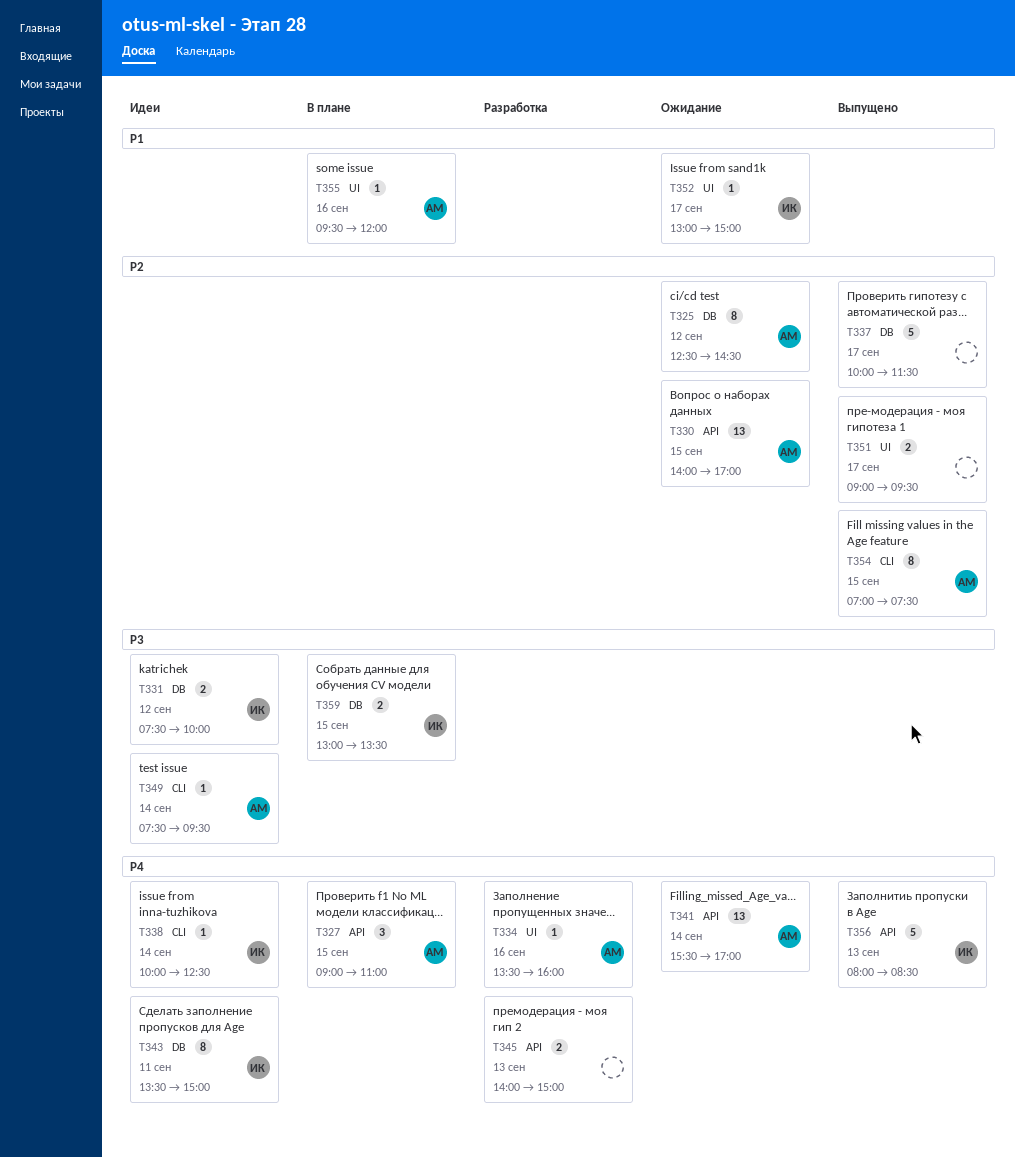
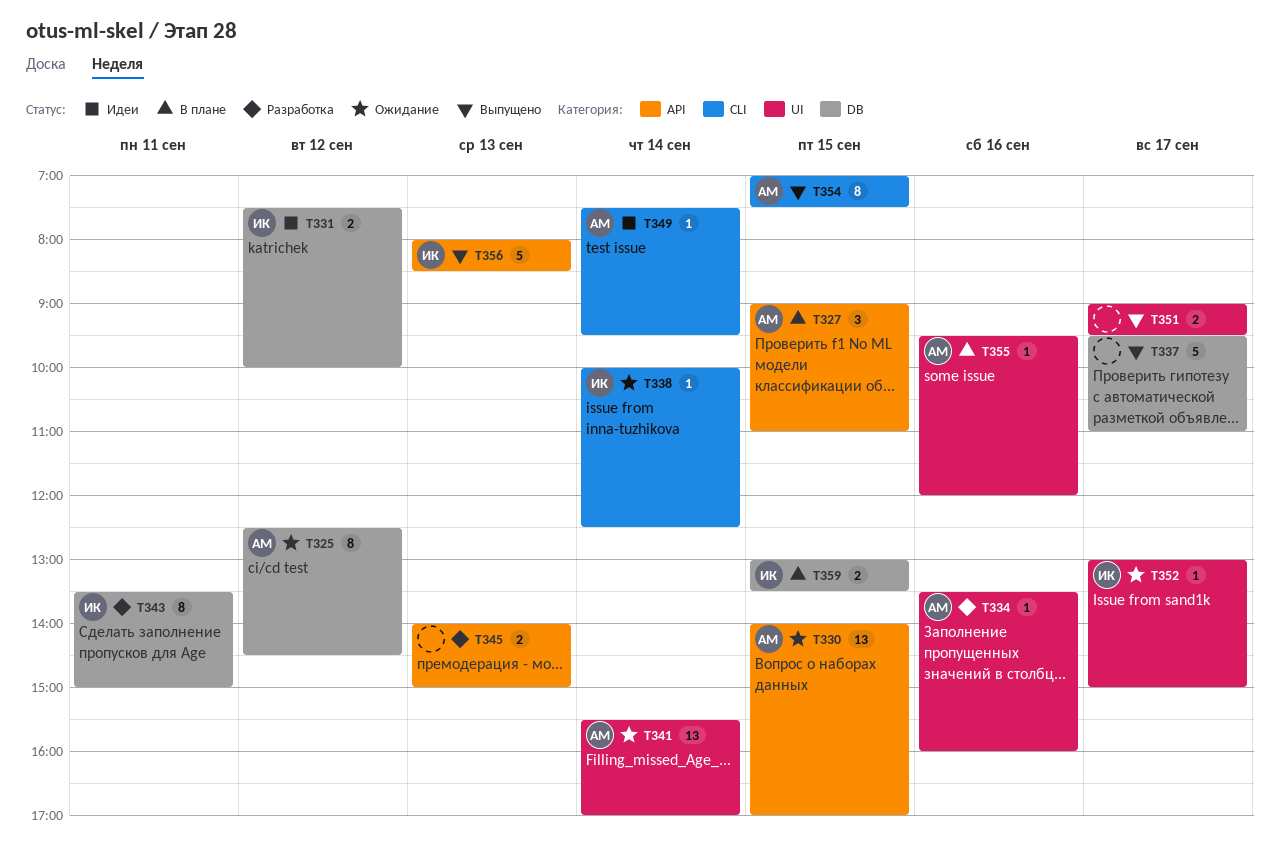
T337, begins: 10:00 -> 09:30
T337, ends: 11:30 -> 11:00
T338, status: Идеи -> Ожидание
T341, label: API -> UI
T343, status: Идеи -> Разработка

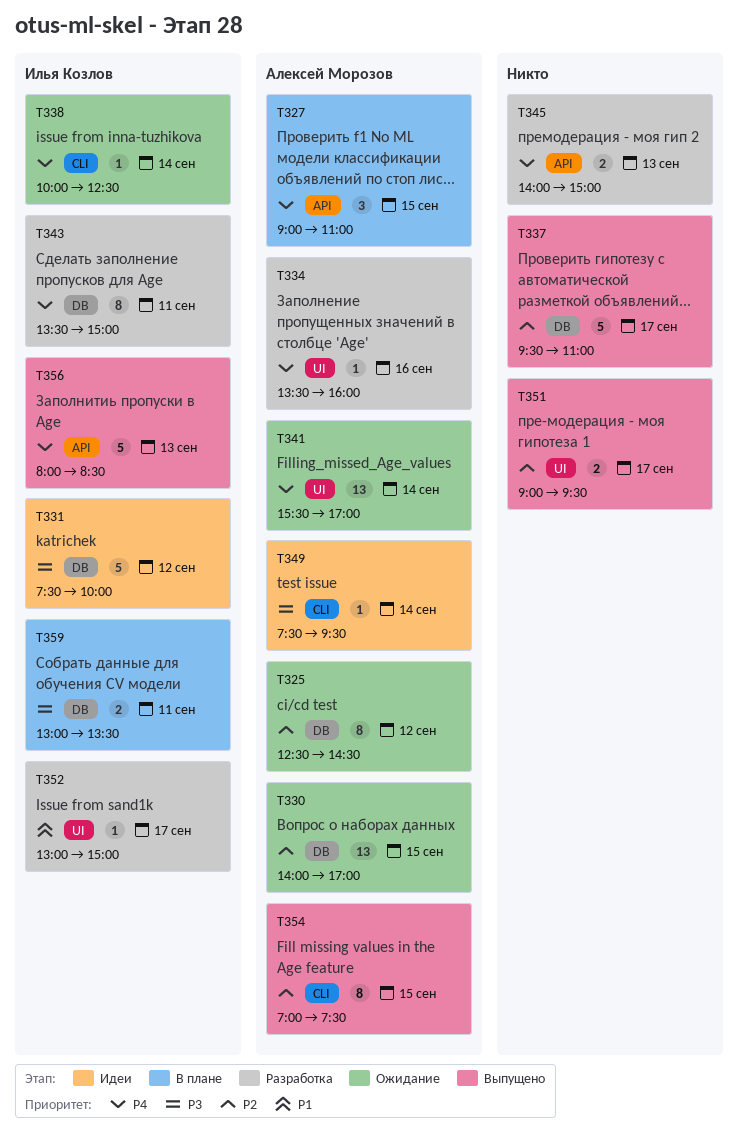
T330, label: API -> DB
T331, estimate: 2 -> 5
T352, status: Ожидание -> Разработка
T355: present -> none
T359, day: Sep 15 -> Sep 11

